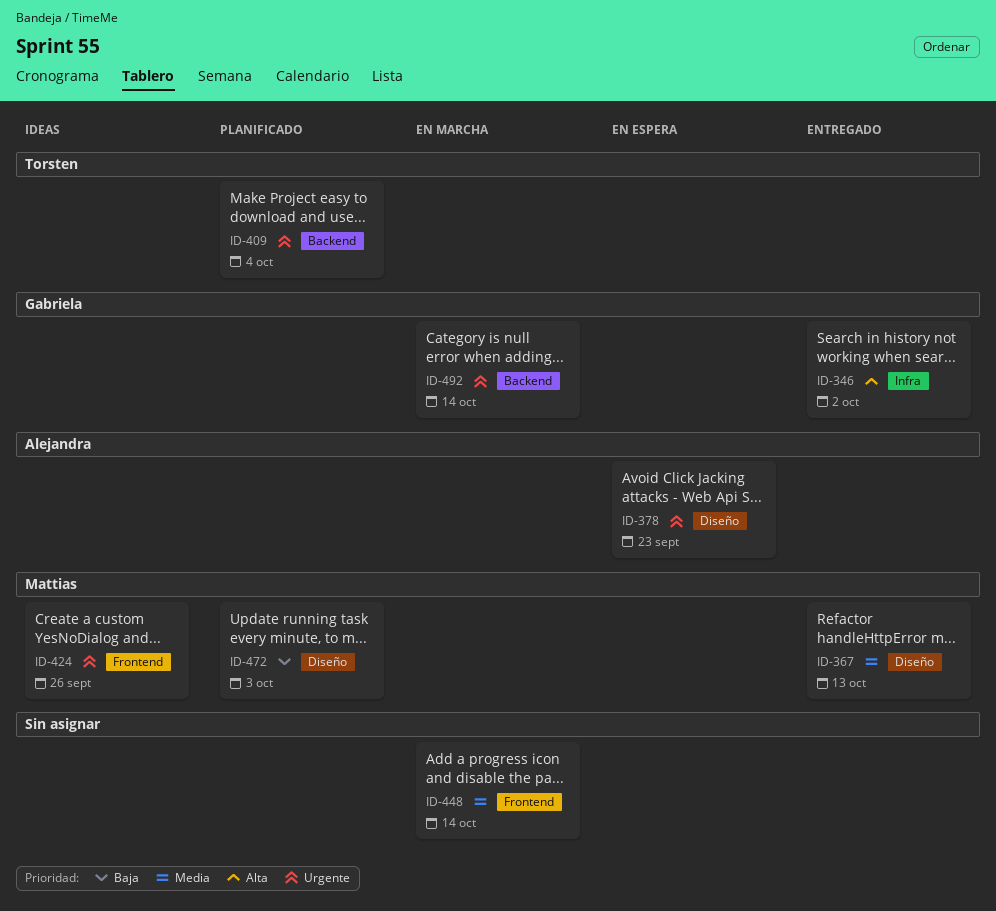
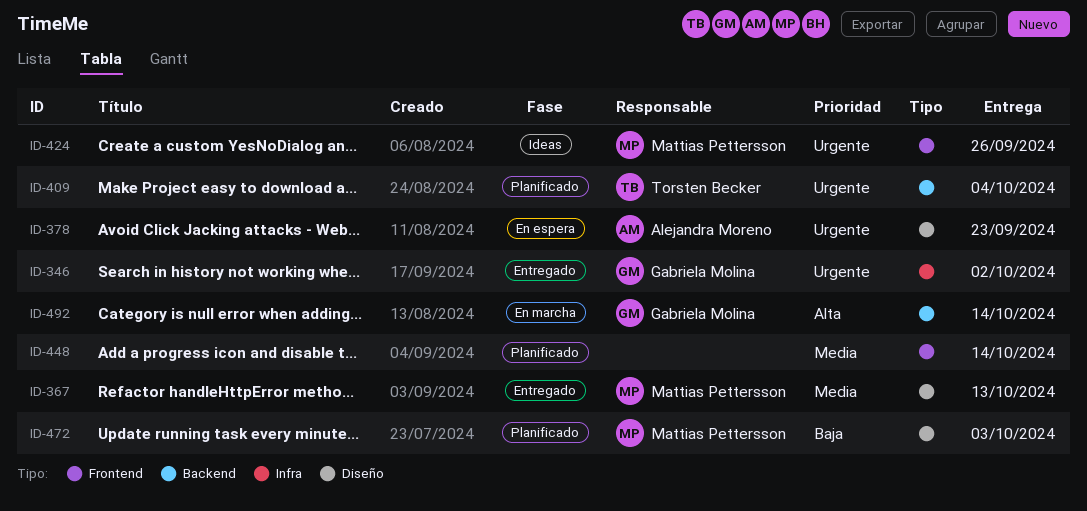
ID-346, priority: Alta -> Urgente
ID-448, status: En marcha -> Planificado
ID-492, priority: Urgente -> Alta

